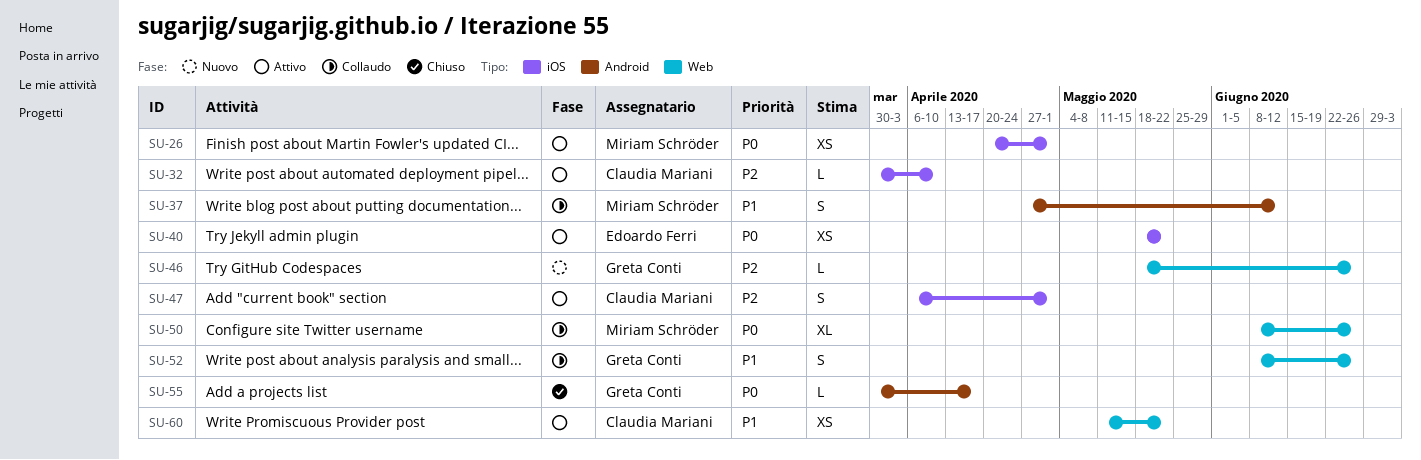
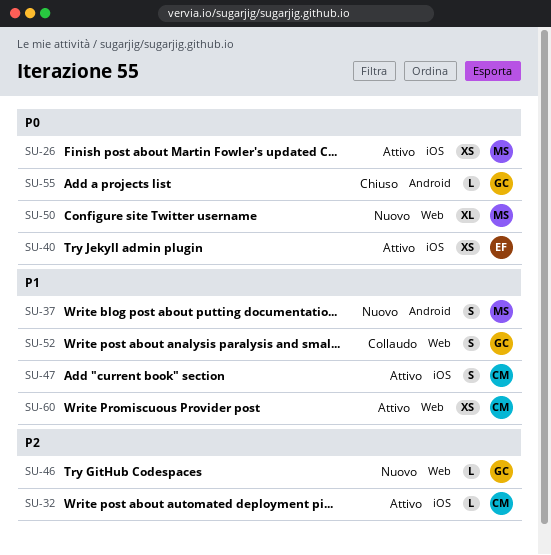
SU-37, status: Collaudo -> Nuovo
SU-47, priority: P2 -> P1
SU-50, status: Collaudo -> Nuovo

